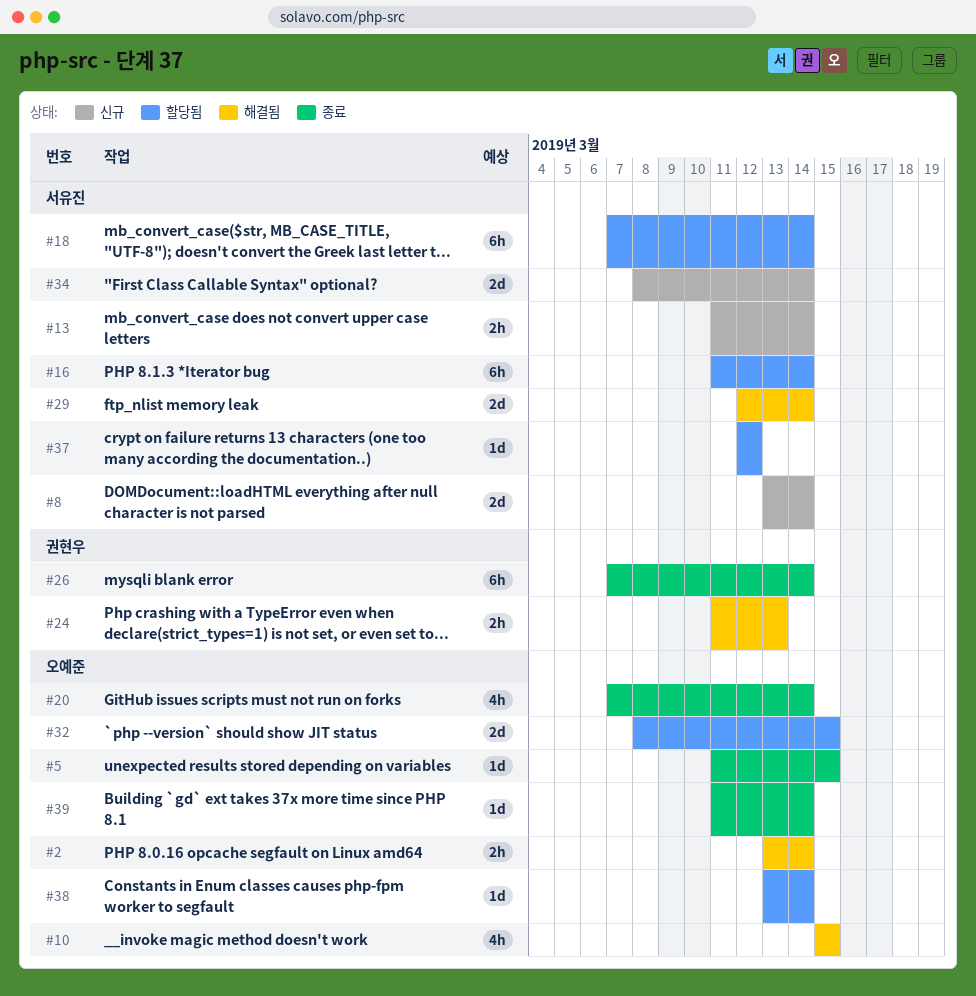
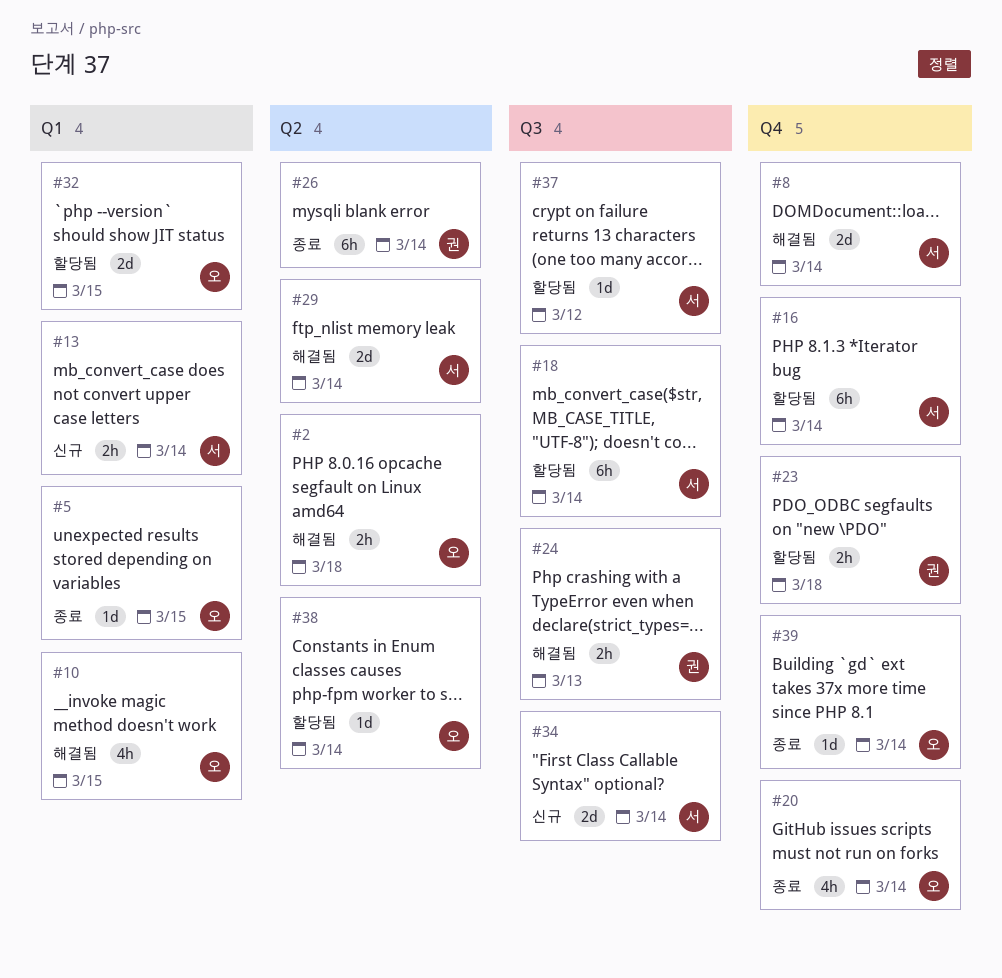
#2, due: Mar 14 -> Mar 18
#8, status: 신규 -> 해결됨
#23: none -> present

